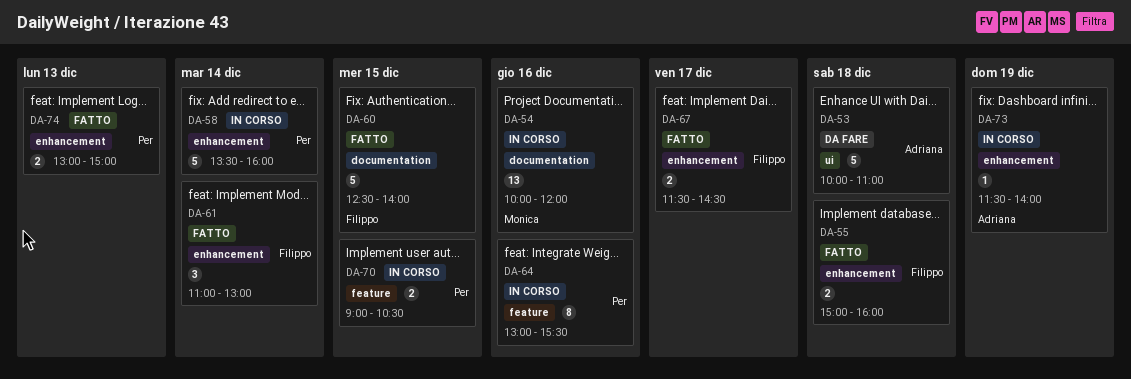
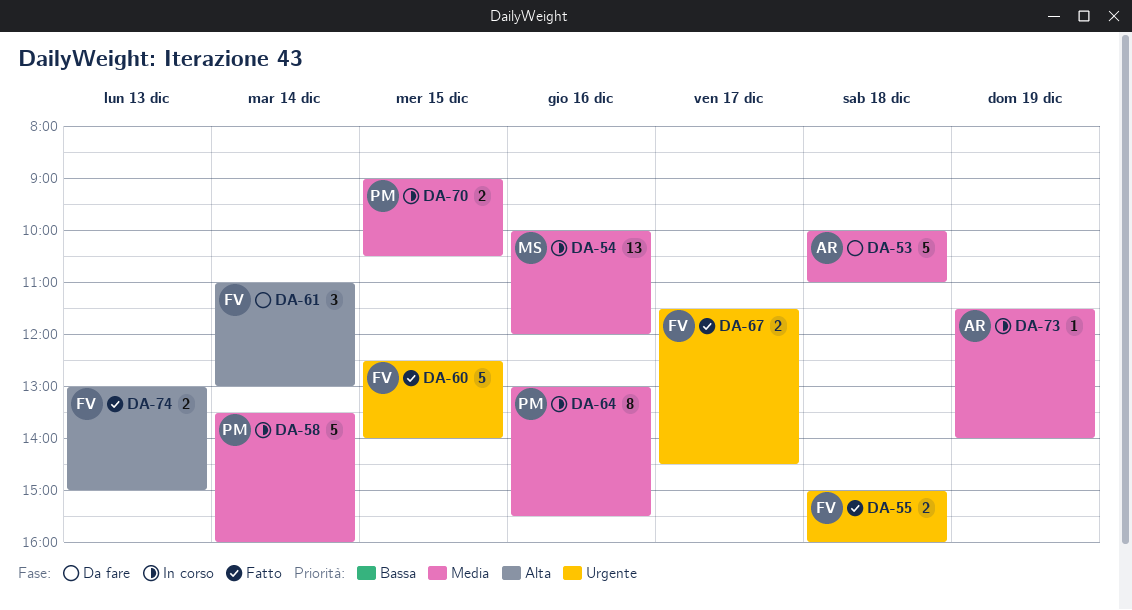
DA-61, status: Fatto -> Da fare
DA-74, owner: Per -> Filippo

